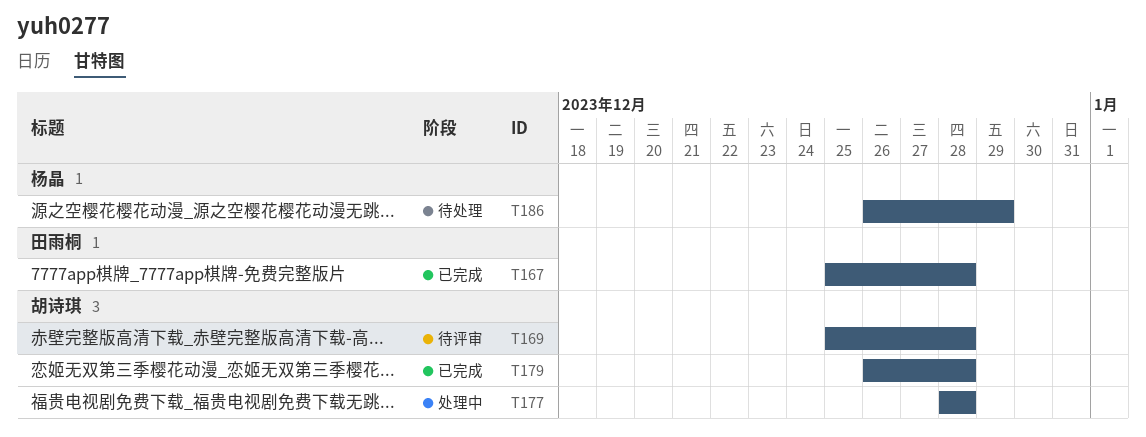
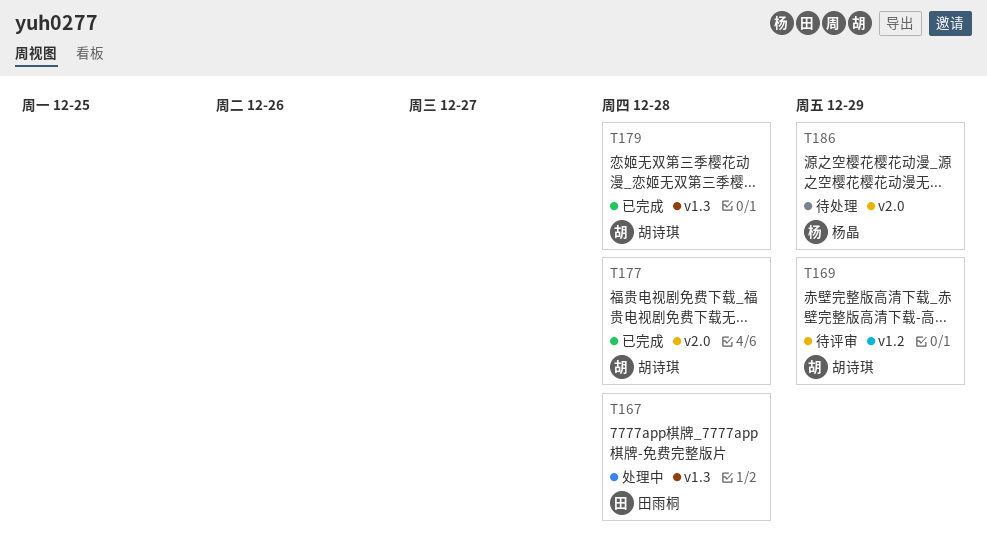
T167, status: 已完成 -> 处理中
T169, due: Dec 28 -> Dec 29
T177, status: 处理中 -> 已完成

